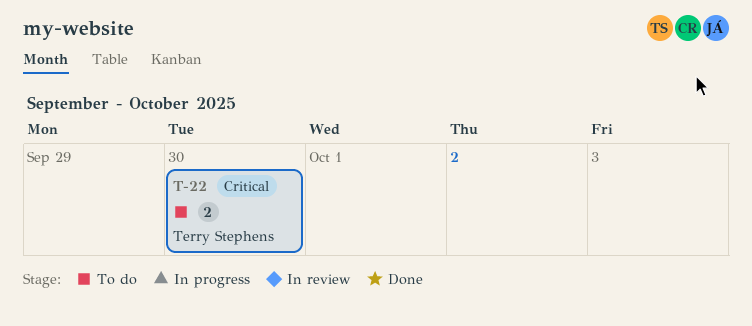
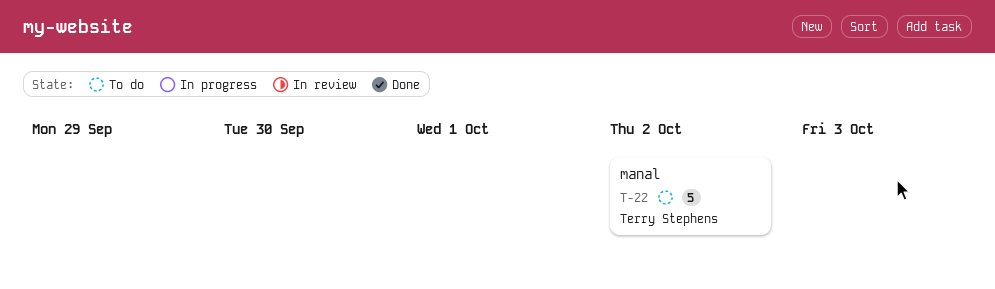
T-22, estimate: 2 -> 5
T-22, due: Sep 30 -> Oct 2

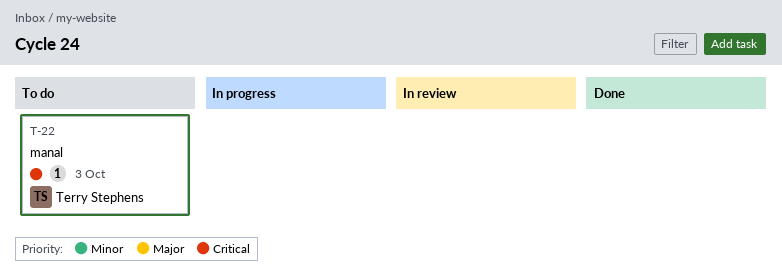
T-22, estimate: 5 -> 1
T-22, due: Oct 2 -> Oct 3

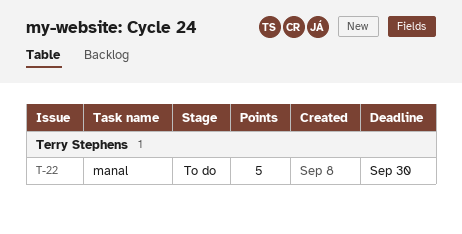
T-22, estimate: 1 -> 5
T-22, due: Oct 3 -> Sep 30

